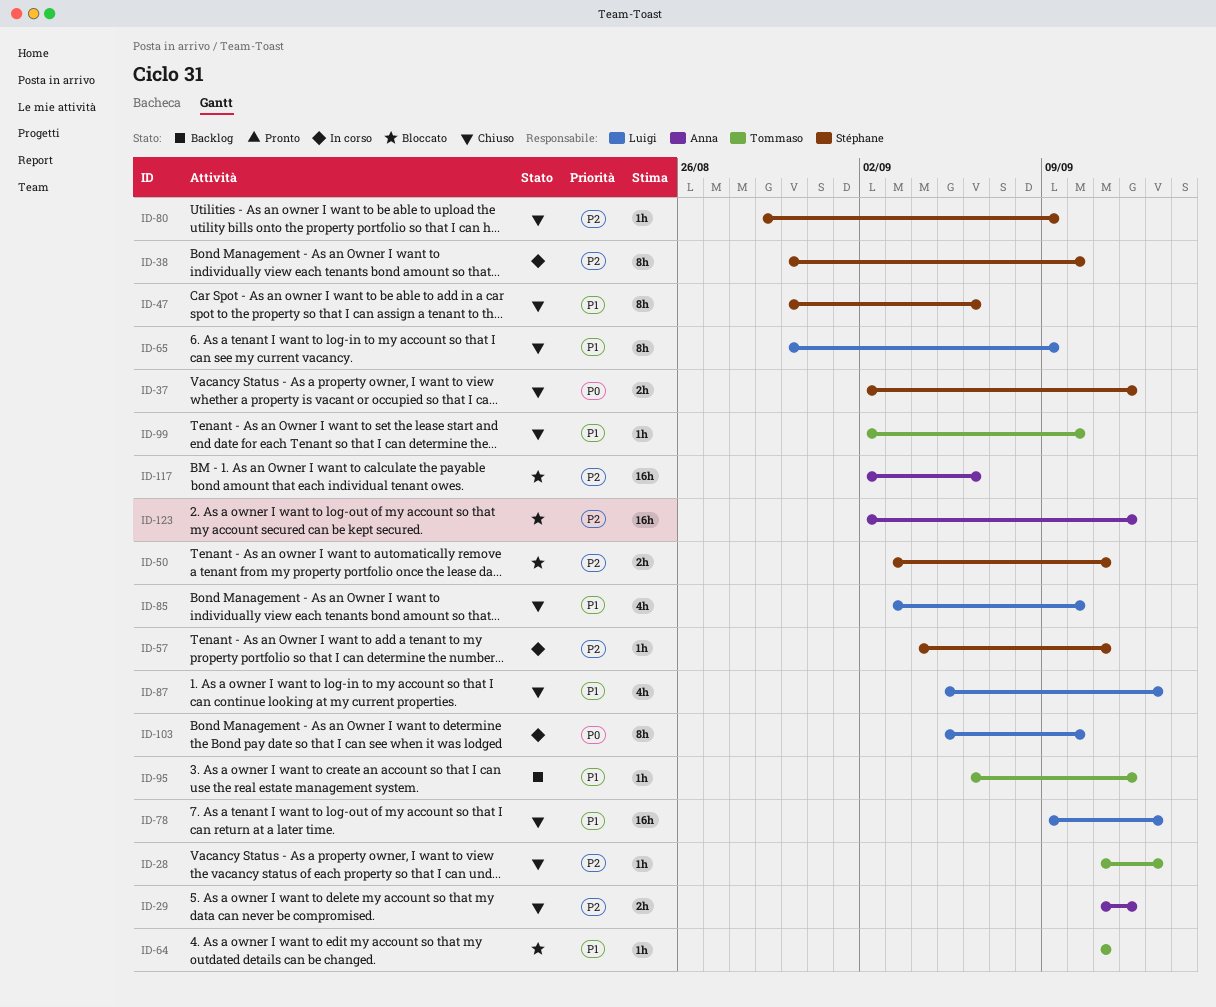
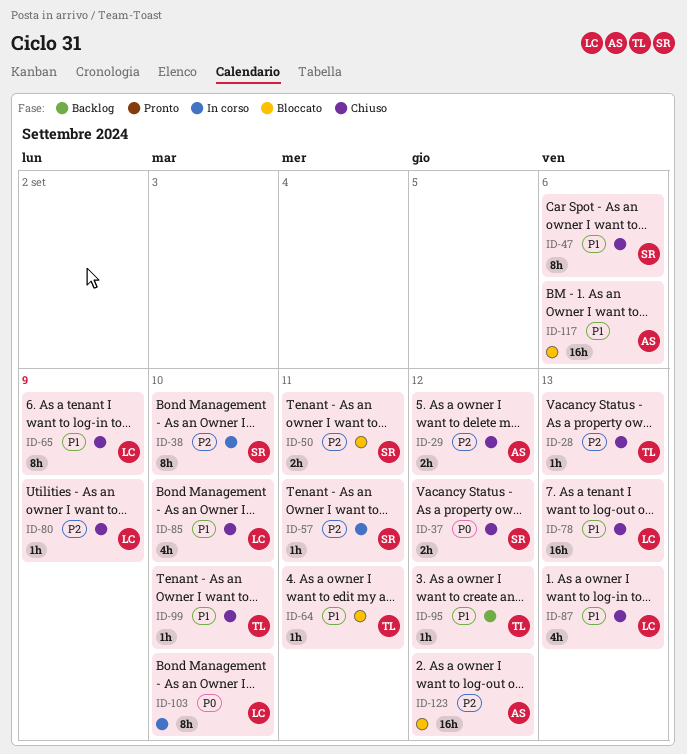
ID-80, owner: Stéphane -> Luigi
ID-117, priority: P2 -> P1

